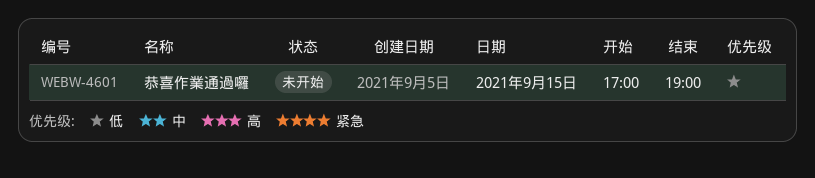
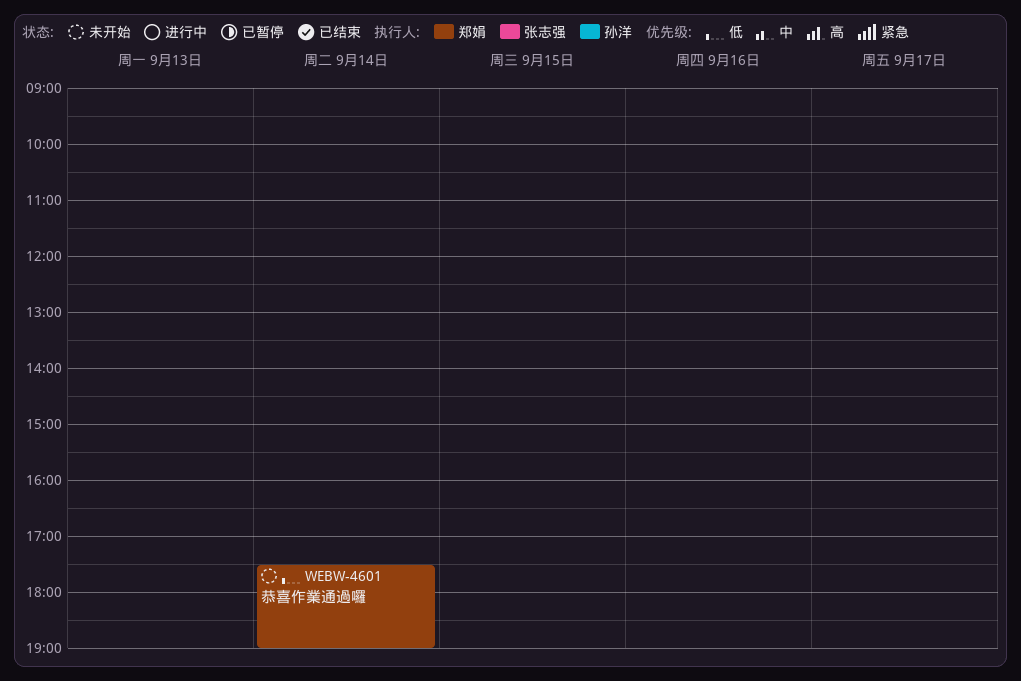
WEBW-4601, day: Sep 15 -> Sep 14
WEBW-4601, begins: 17:00 -> 17:30

